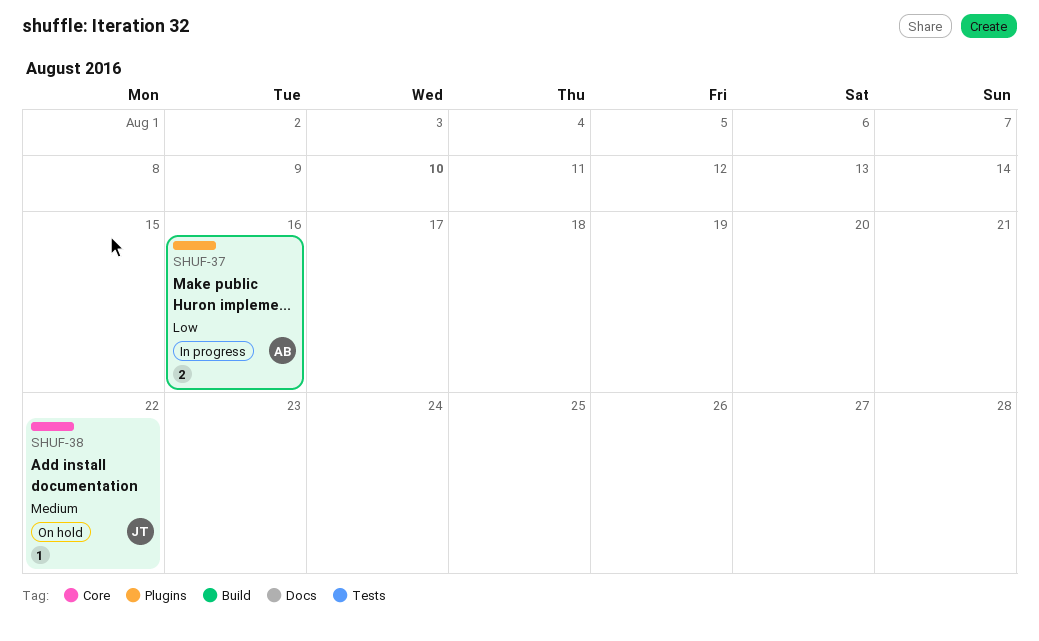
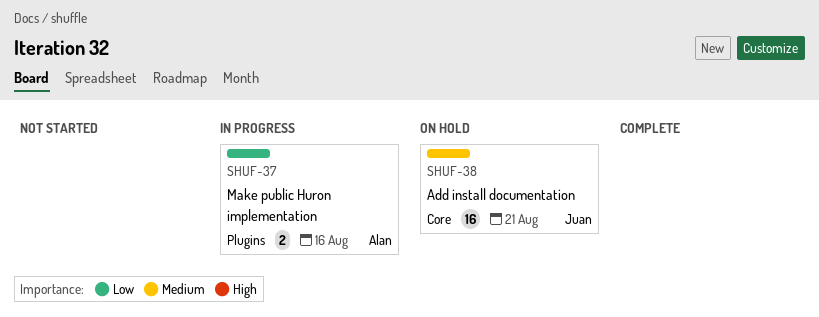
SHUF-38, estimate: 1 -> 16
SHUF-38, due: Aug 22 -> Aug 21

